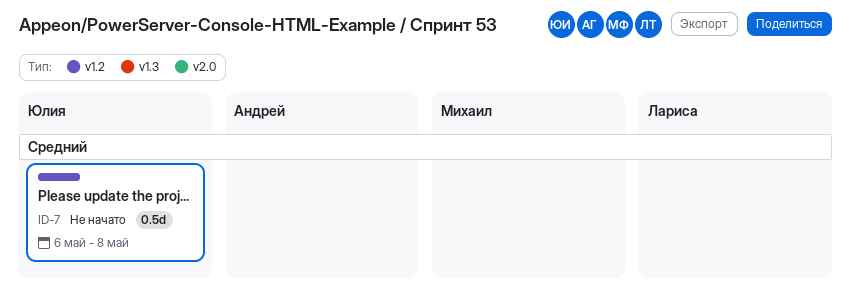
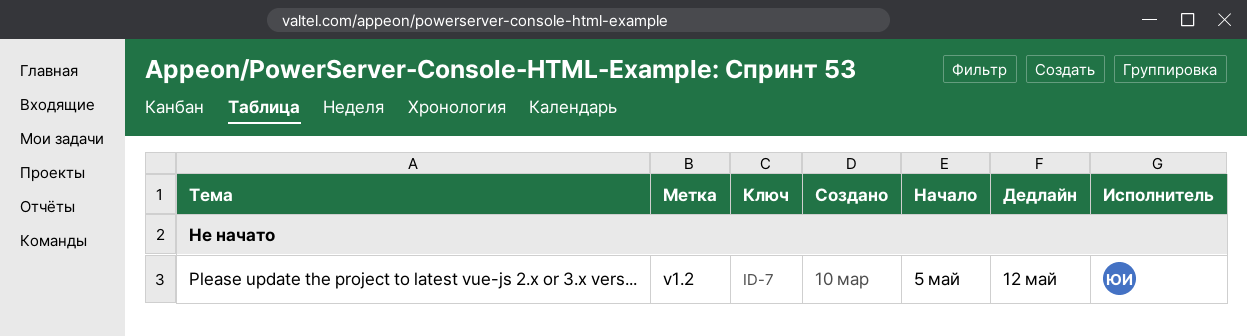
ID-7, start: May 6 -> May 5
ID-7, due: May 8 -> May 12

